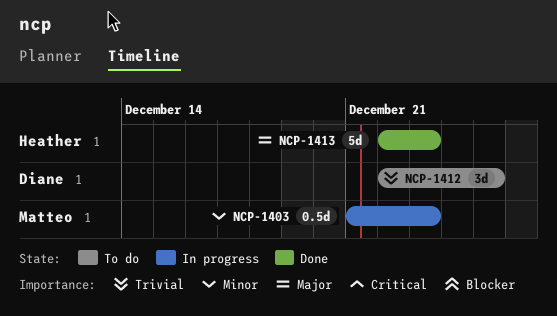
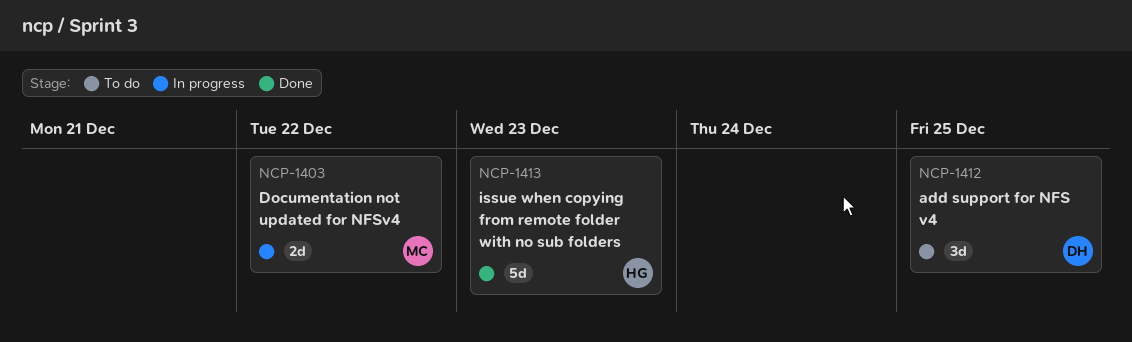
NCP-1403, estimate: 0.5d -> 2d
NCP-1403, due: Dec 23 -> Dec 22

